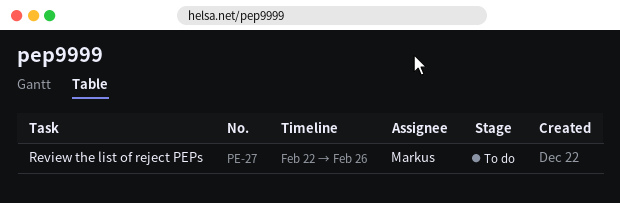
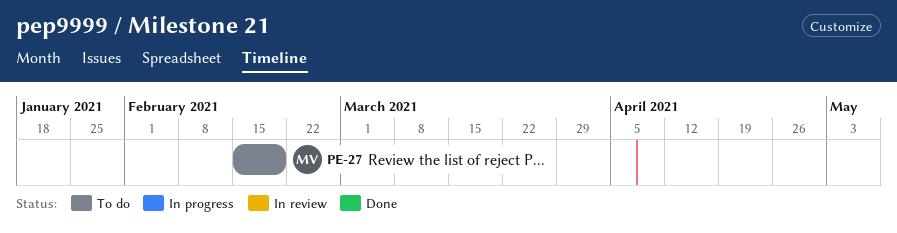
PE-27, start: Feb 22 -> Feb 15
PE-27, due: Feb 26 -> Feb 19

